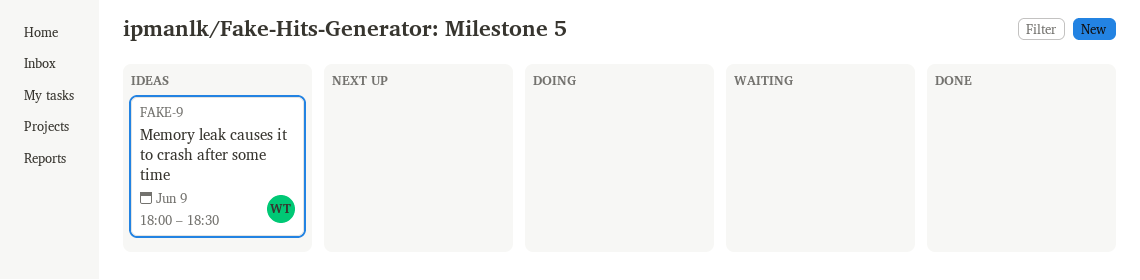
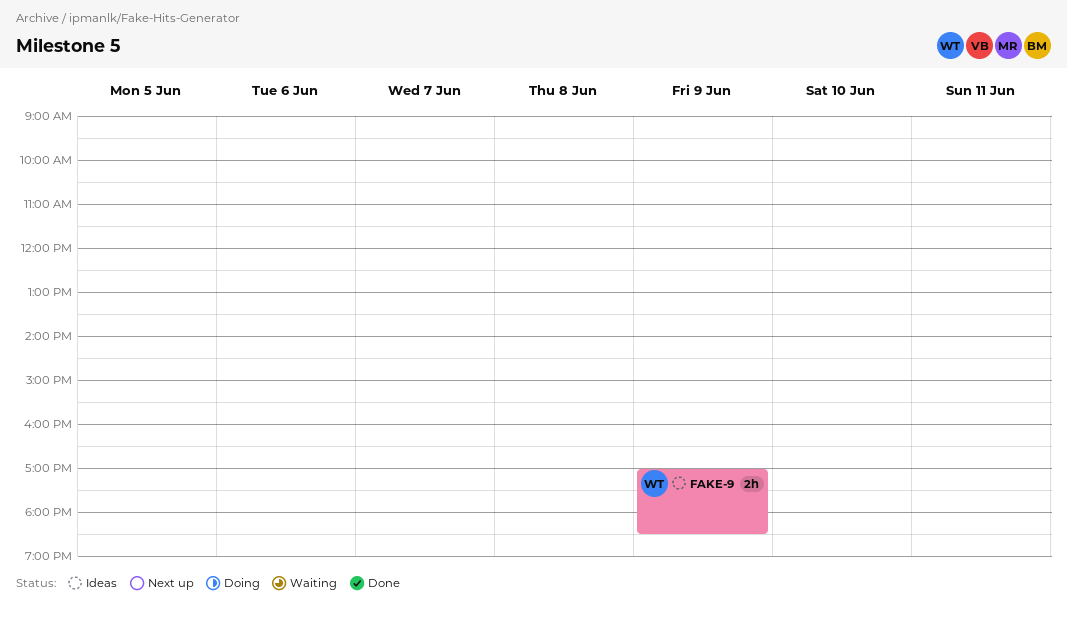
FAKE-9, begins: 18:00 -> 17:00

